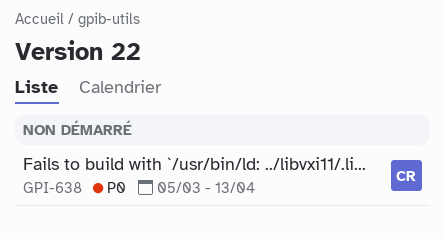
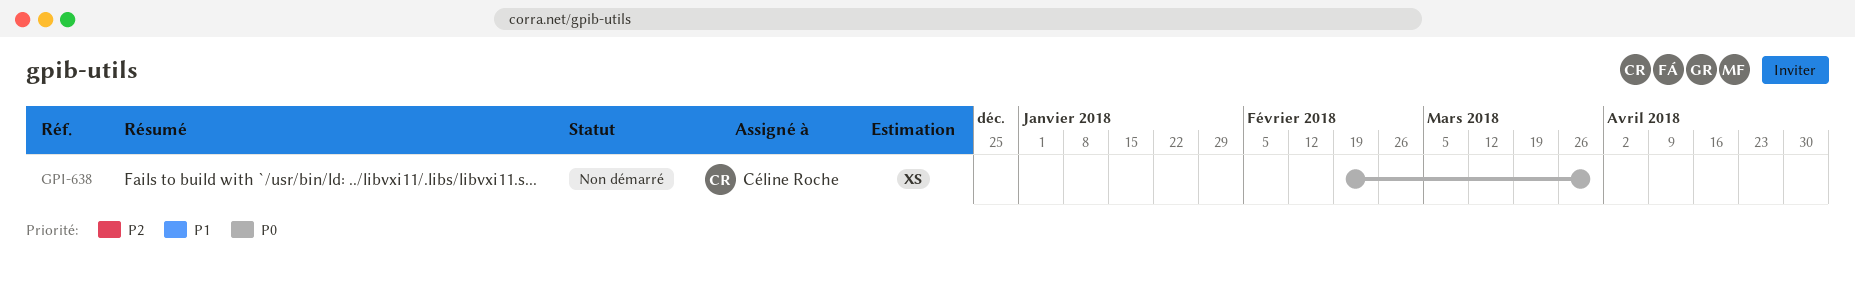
GPI-638, start: Mar 5 -> Feb 19
GPI-638, due: Apr 13 -> Mar 30

